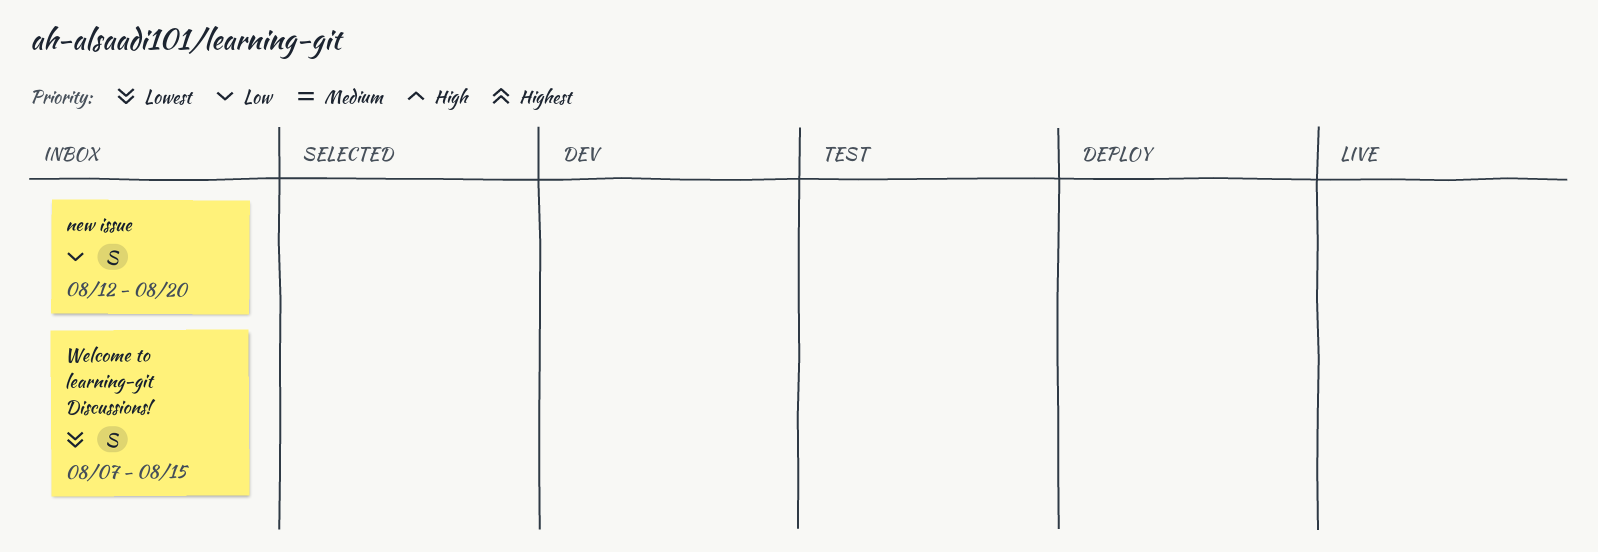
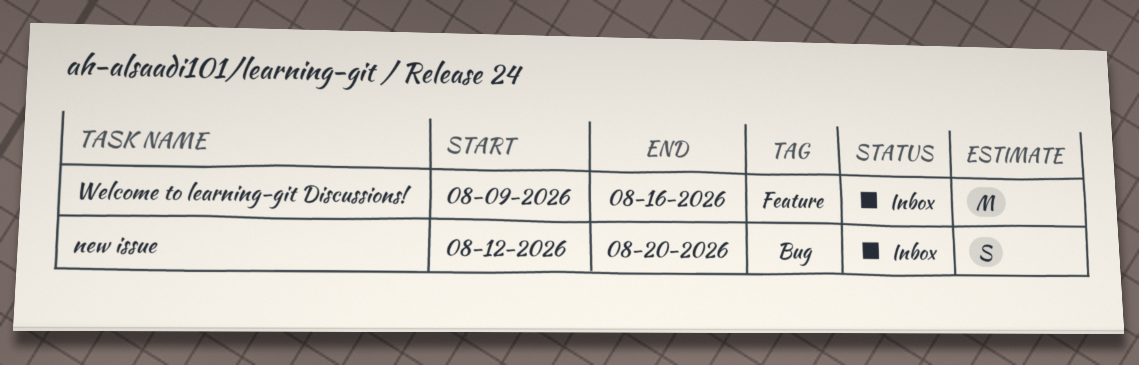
Welcome to learning-git Discussions!, estimate: S -> M
Welcome to learning-git Discussions!, start: Aug 7 -> Aug 9
Welcome to learning-git Discussions!, due: Aug 15 -> Aug 16

